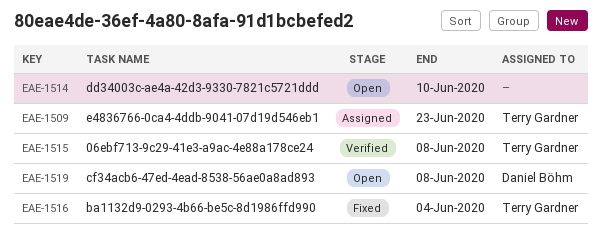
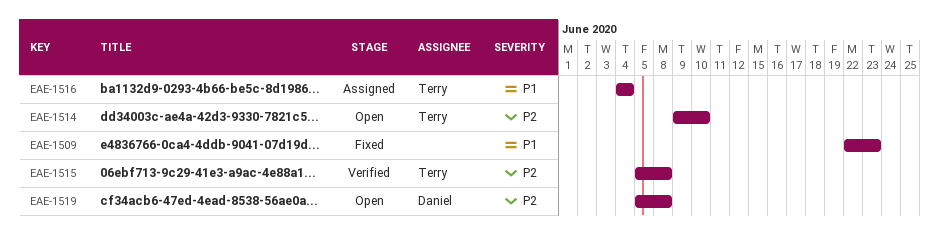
EAE-1509, status: Assigned -> Fixed
EAE-1509, owner: Terry Gardner -> none
EAE-1514, owner: none -> Terry Gardner
EAE-1516, status: Fixed -> Assigned

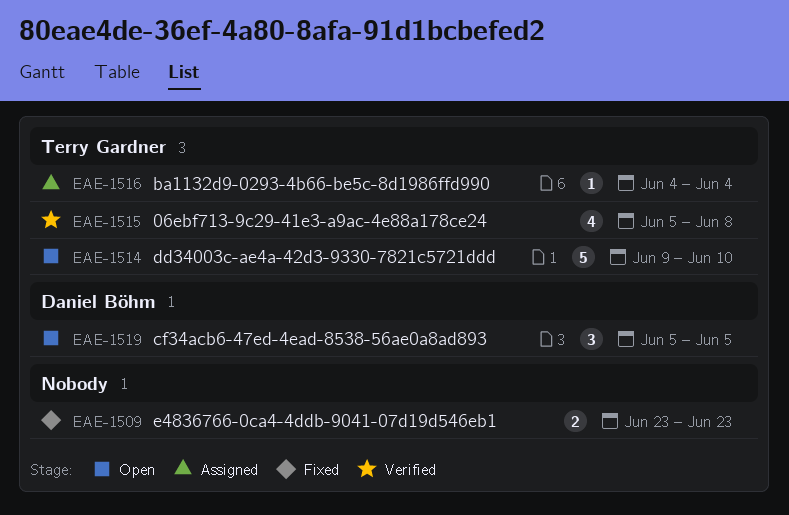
EAE-1509, start: Jun 22 -> Jun 23
EAE-1519, due: Jun 8 -> Jun 5

